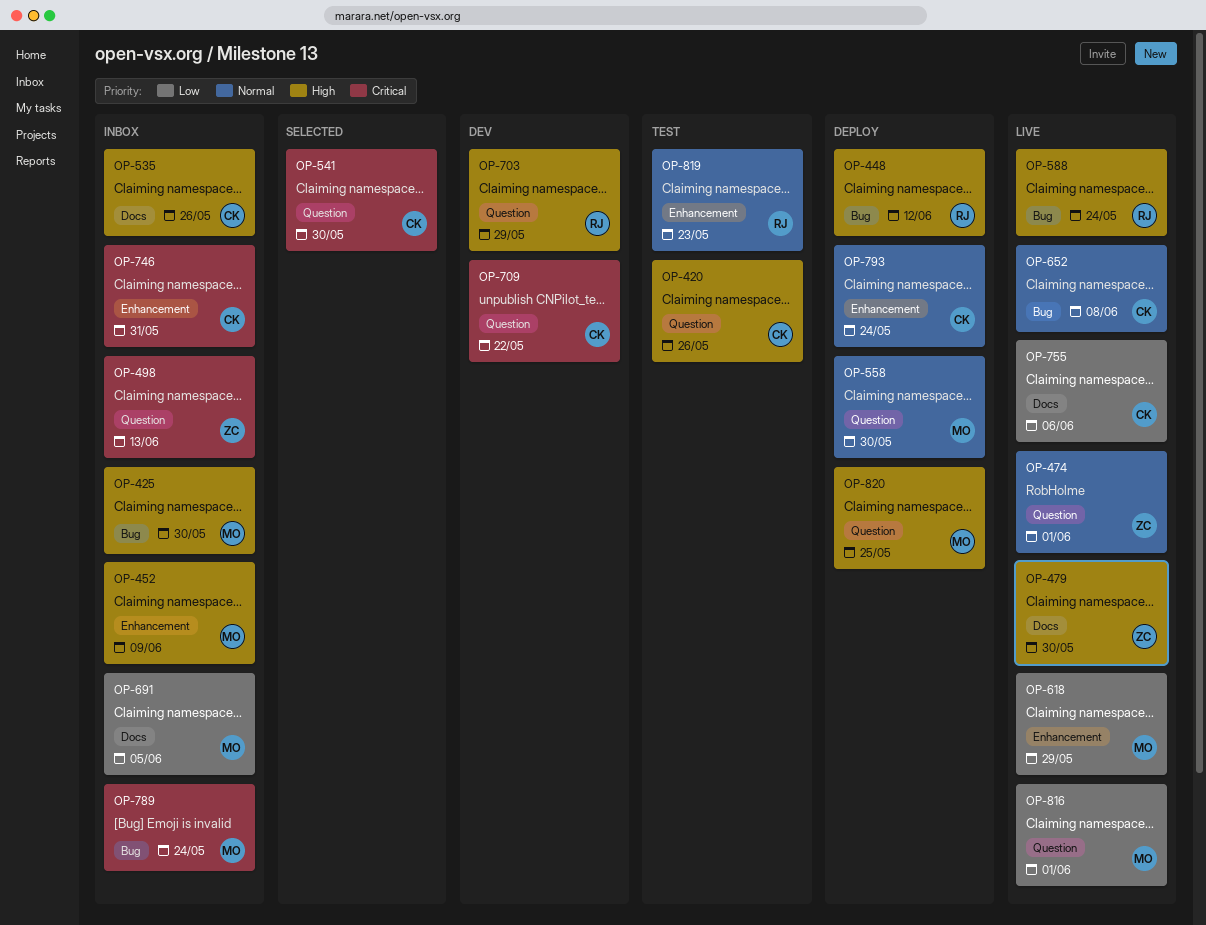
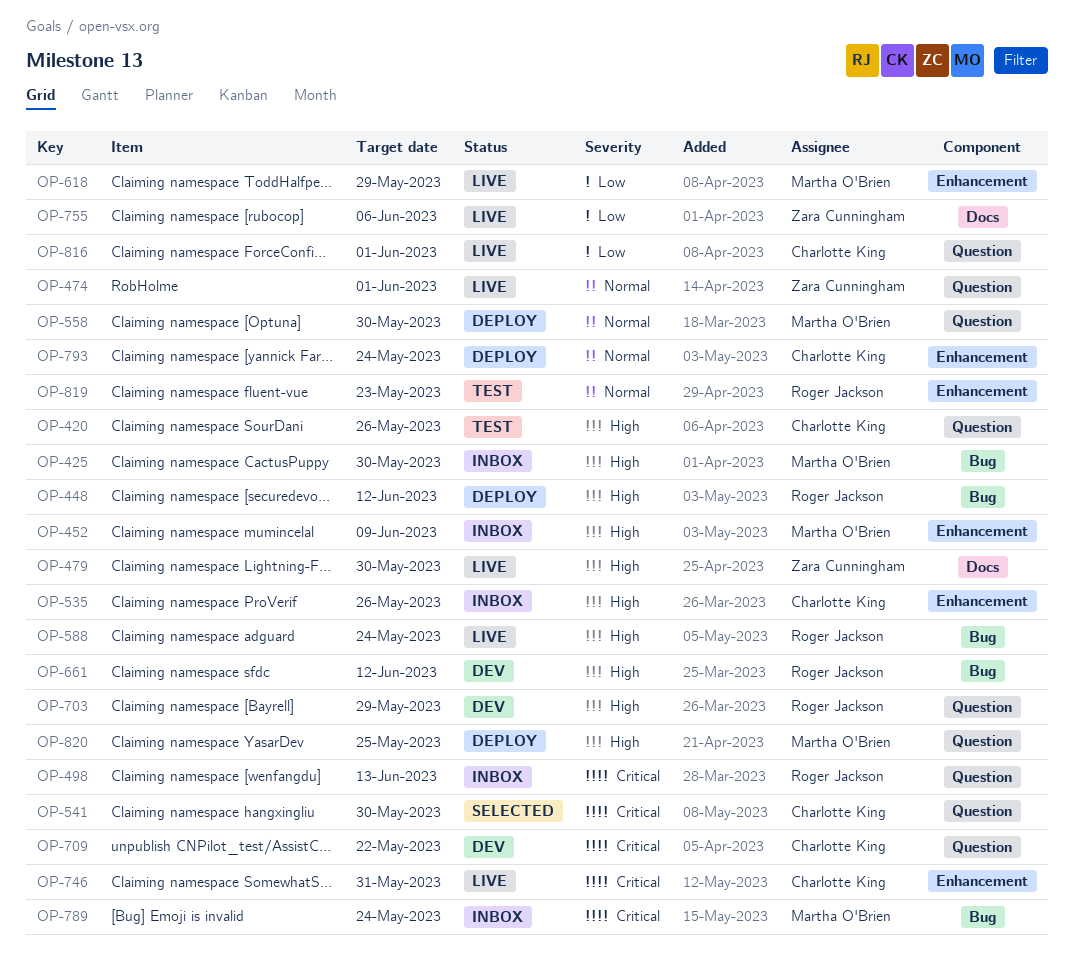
OP-498, owner: Zara Cunningham -> Roger Jackson
OP-535, label: Docs -> Enhancement
OP-652: present -> none
OP-661: none -> present
OP-691: present -> none
OP-746, status: Inbox -> Live
OP-755, owner: Charlotte King -> Zara Cunningham
OP-816, owner: Martha O'Brien -> Charlotte King

